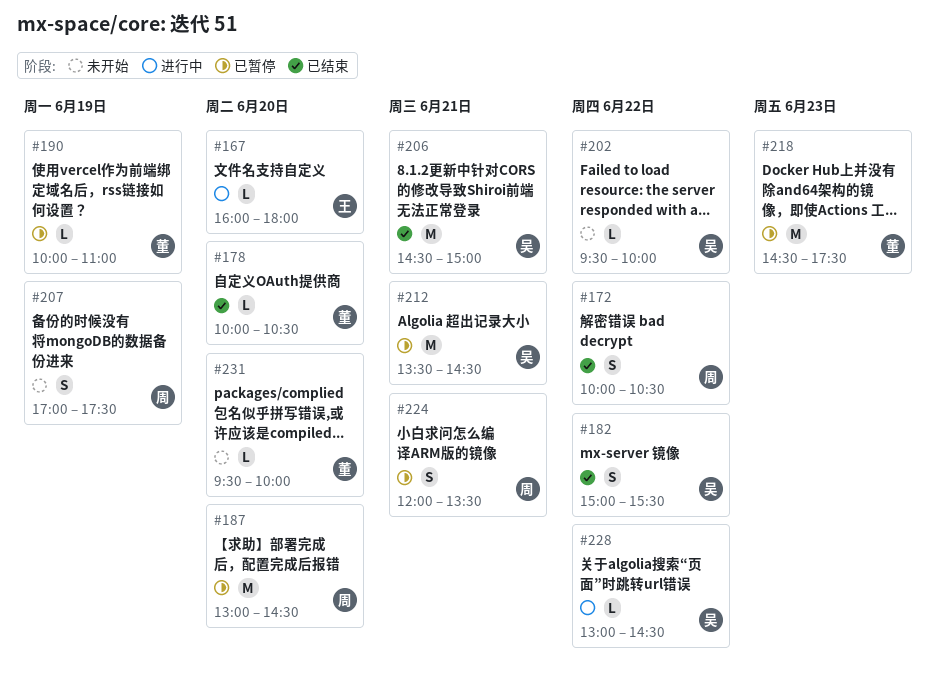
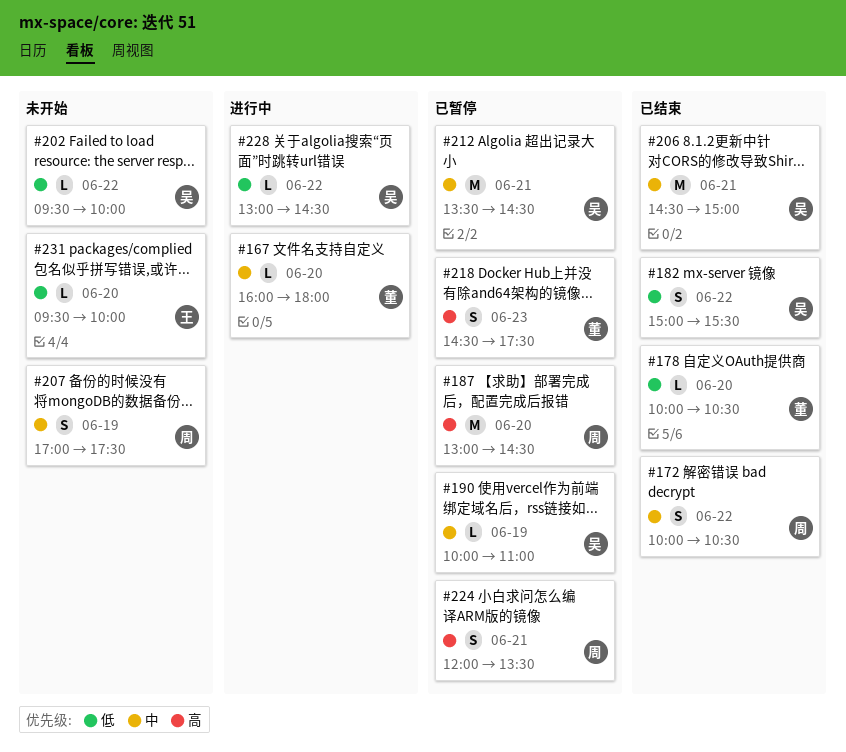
#167, owner: 王 -> 董
#190, owner: 董 -> 吴
#218, estimate: M -> S
#231, owner: 董 -> 王

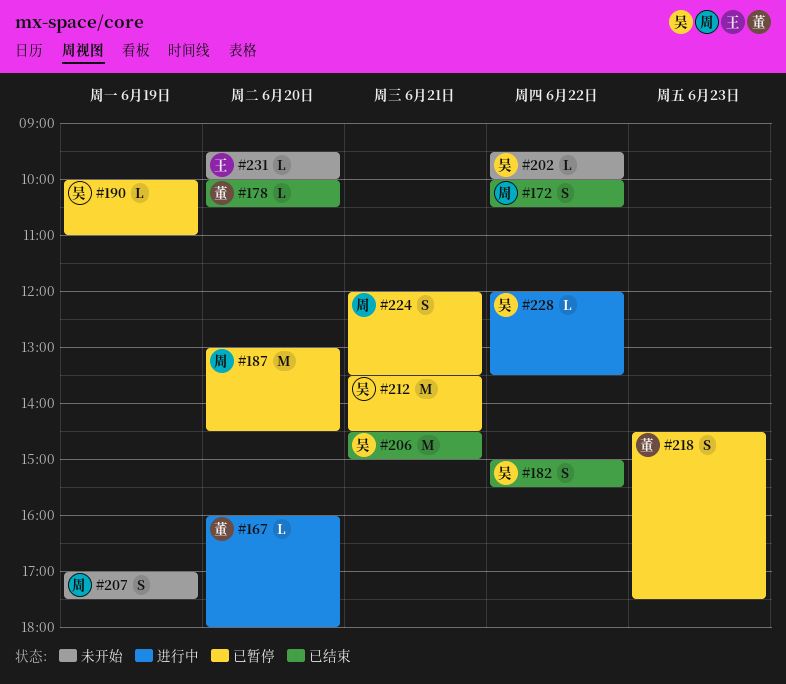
#228, begins: 13:00 -> 12:00
#228, ends: 14:30 -> 13:30

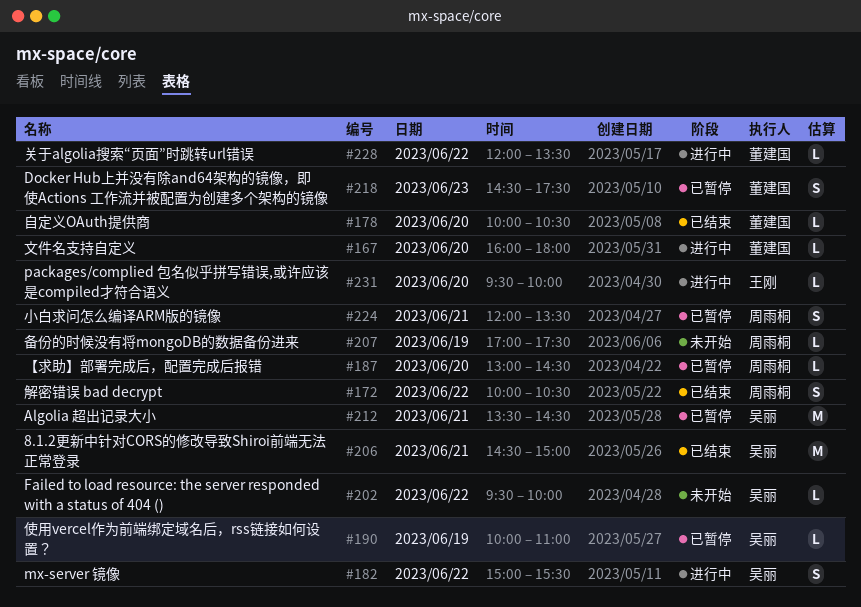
#182, status: 已结束 -> 进行中
#187, estimate: M -> L
#207, estimate: S -> L
#228, owner: 吴丽 -> 董建国
#231, status: 未开始 -> 进行中

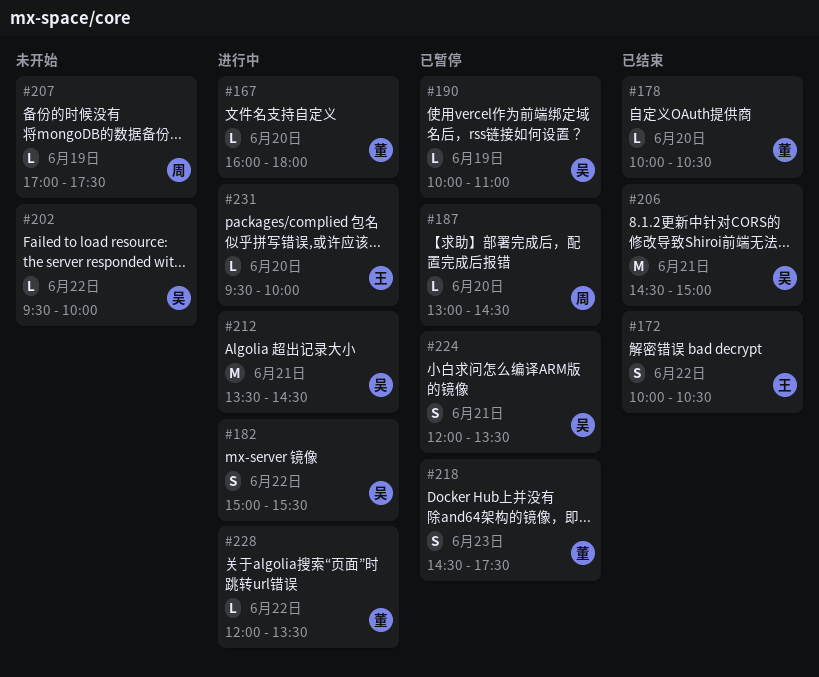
#172, owner: 周雨桐 -> 王刚
#212, status: 已暂停 -> 进行中
#224, owner: 周雨桐 -> 吴丽

